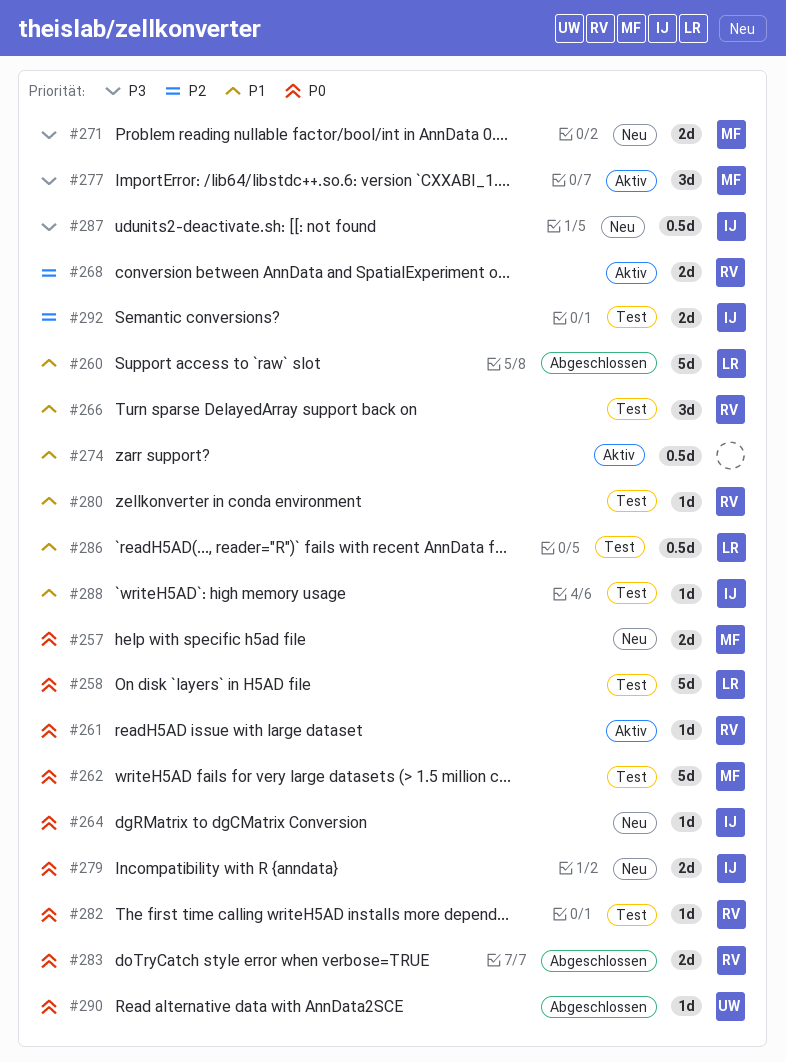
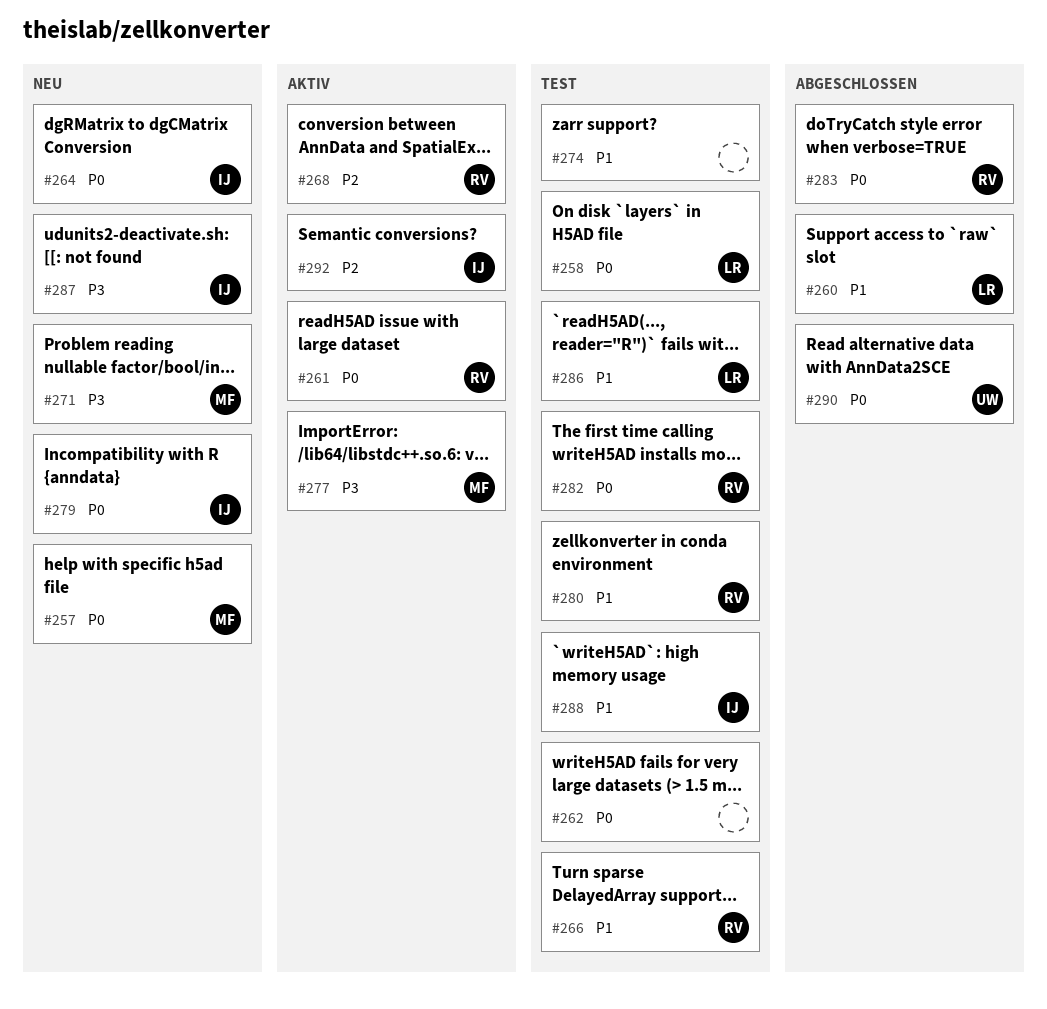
#262, owner: MF -> none
#274, status: Aktiv -> Test
#292, status: Test -> Aktiv

